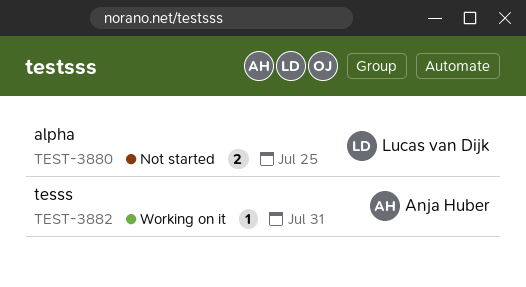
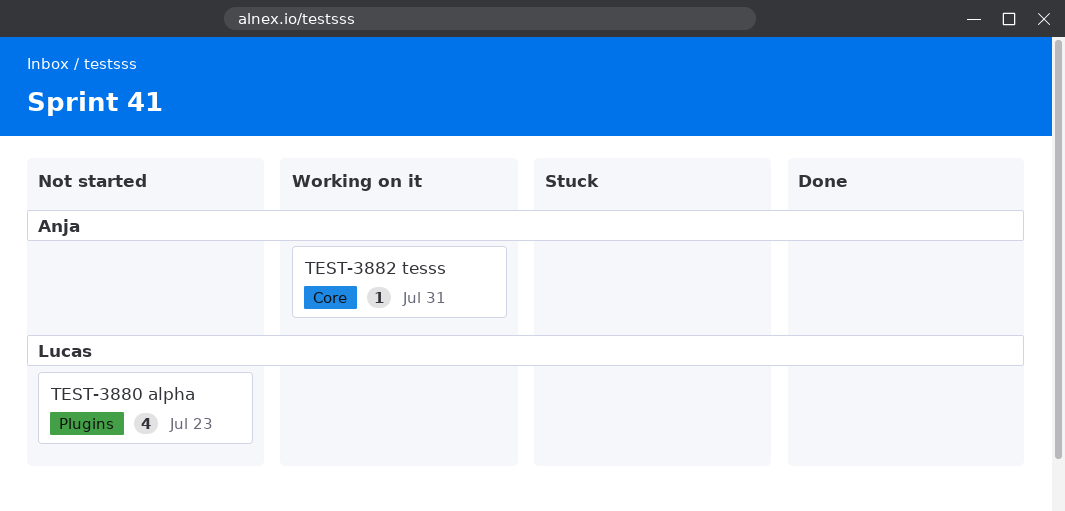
TEST-3880, estimate: 2 -> 4
TEST-3880, due: Jul 25 -> Jul 23

